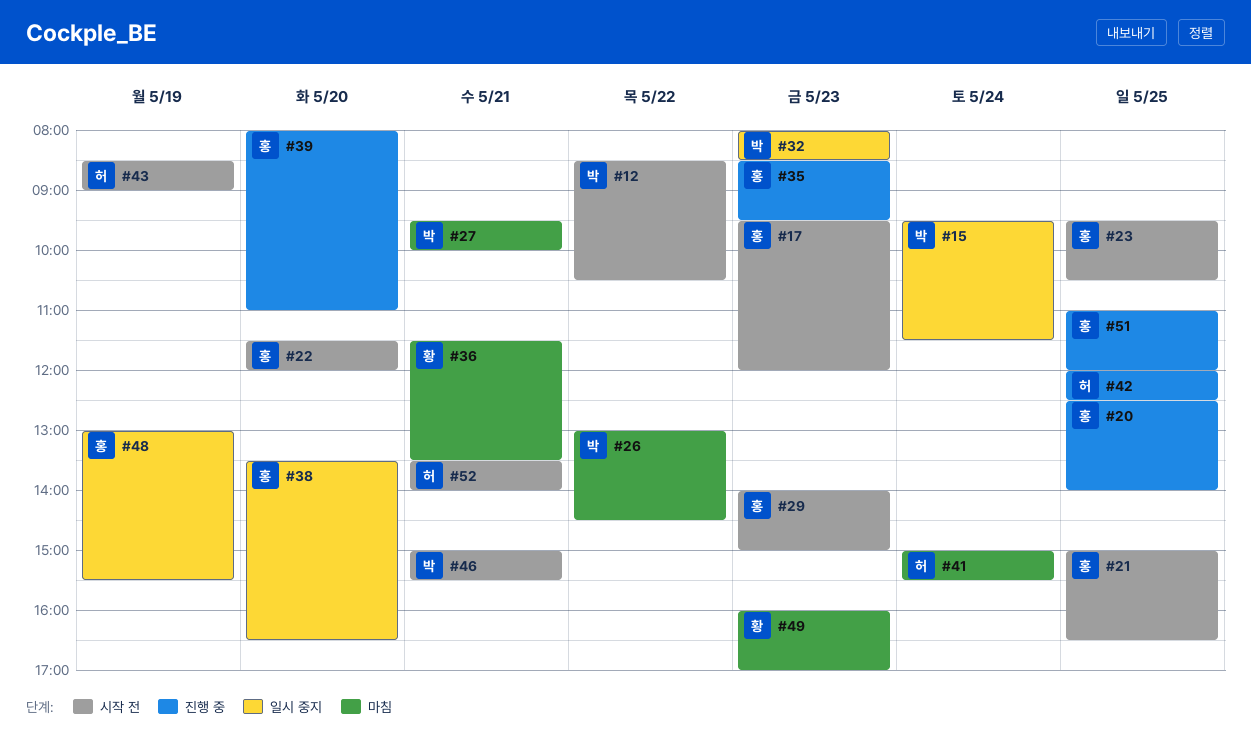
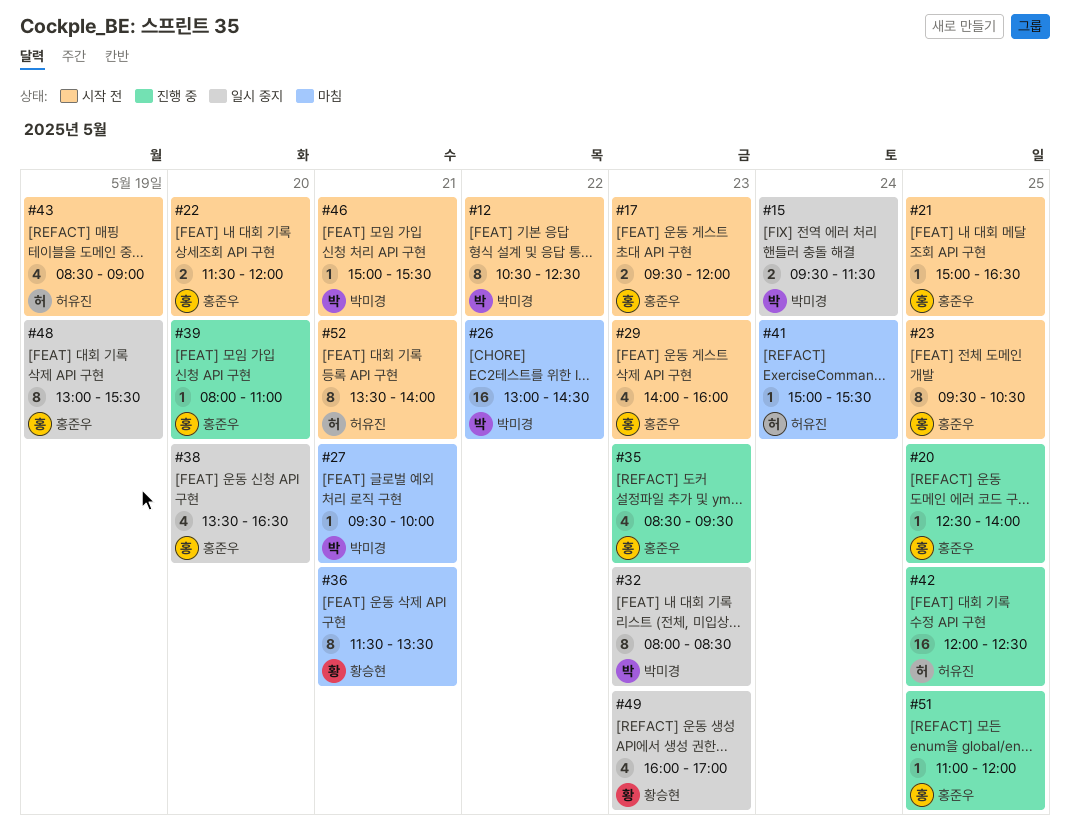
#12, begins: 08:30 -> 10:30
#12, ends: 10:30 -> 12:30
#29, ends: 15:00 -> 16:00
#49, status: 마침 -> 일시 중지

